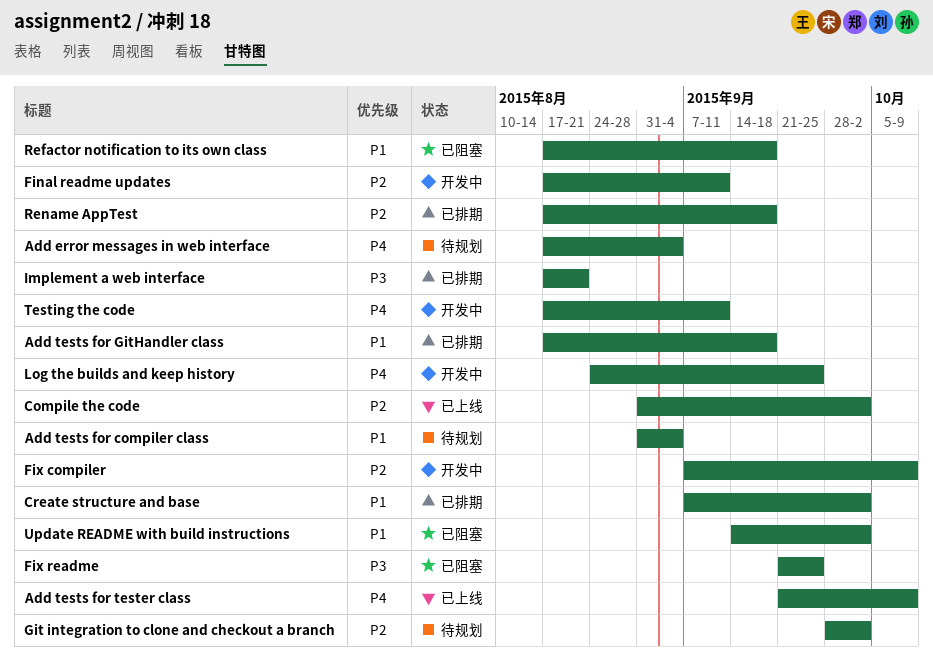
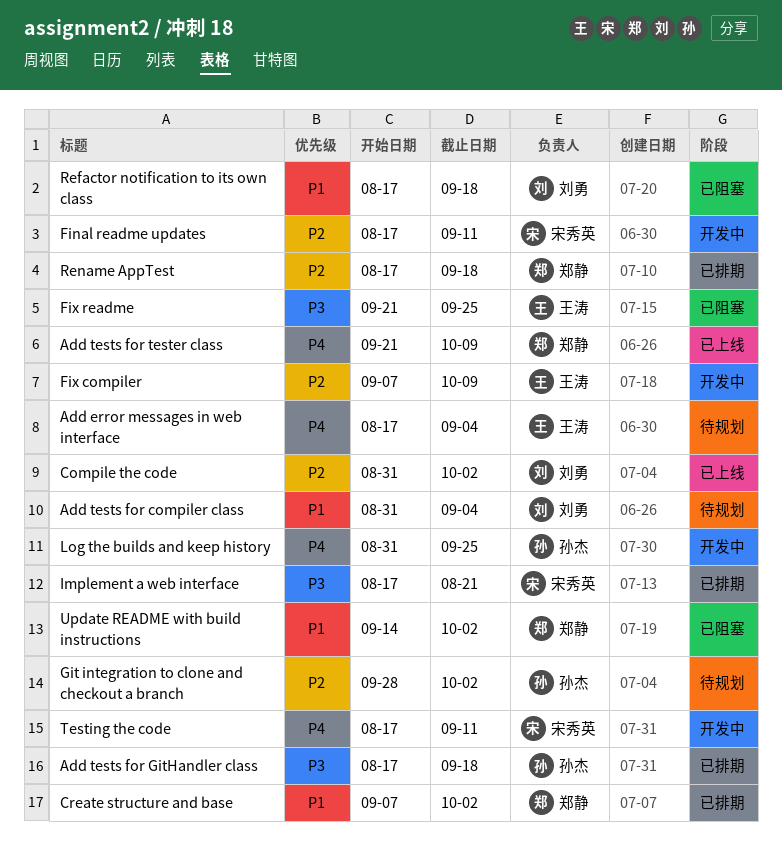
Add tests for GitHandler class, priority: P1 -> P3
Log the builds and keep history, start: Aug 24 -> Aug 31

